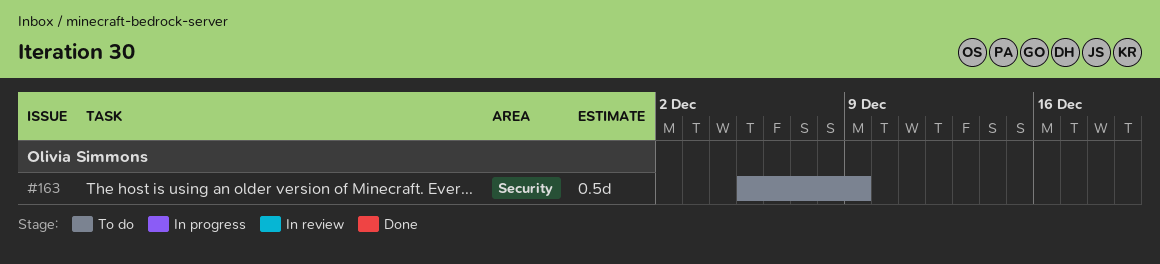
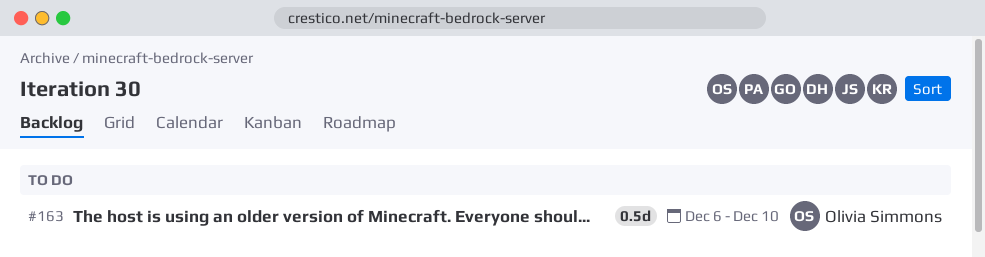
#163, start: Dec 5 -> Dec 6
#163, due: Dec 9 -> Dec 10

